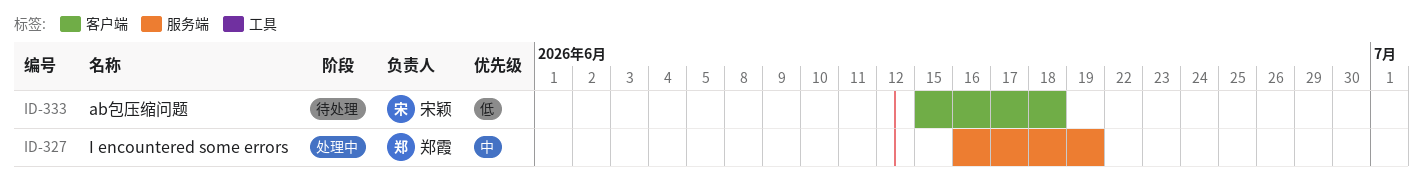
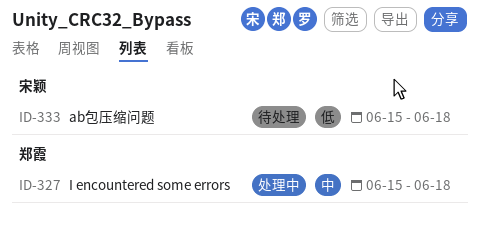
ID-327, start: Jun 16 -> Jun 15
ID-327, due: Jun 19 -> Jun 18

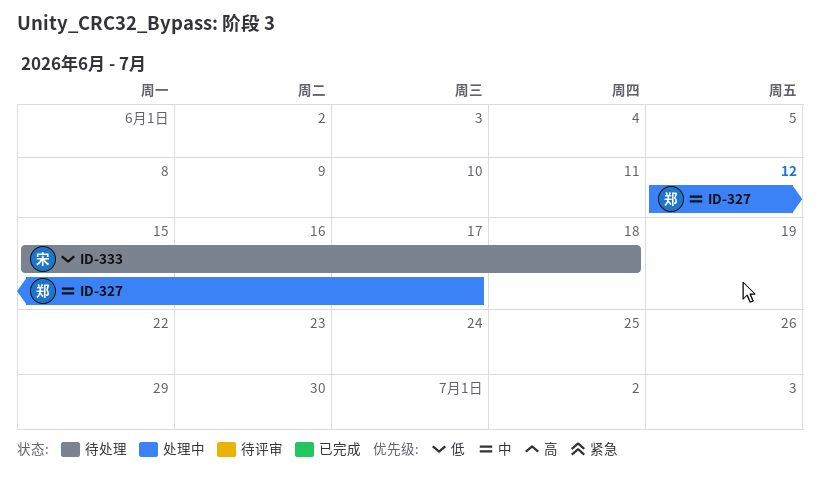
ID-327, start: Jun 15 -> Jun 12
ID-327, due: Jun 18 -> Jun 17

